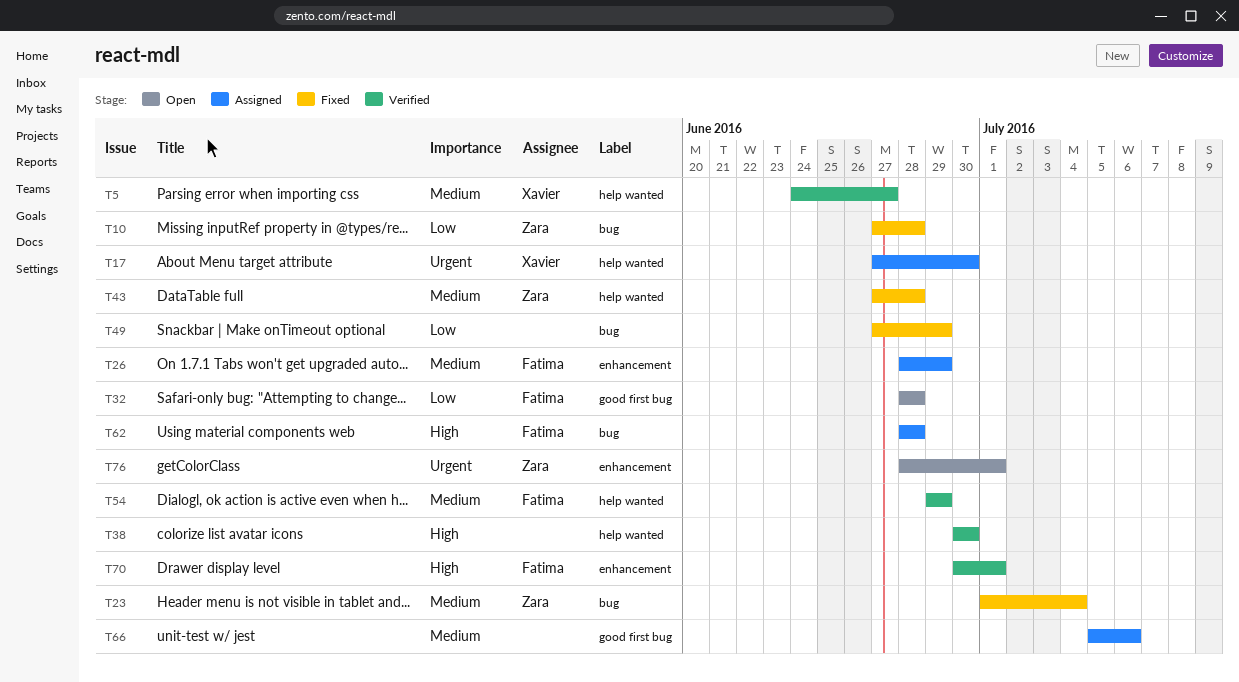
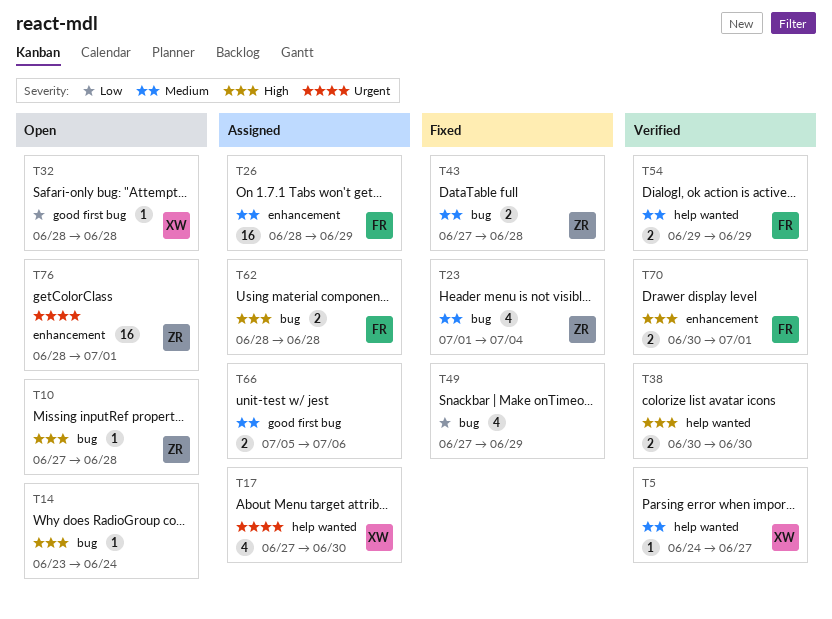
T10, status: Fixed -> Open
T10, priority: Low -> High
T14: none -> present
T32, owner: Fatima -> Xavier
T43, label: help wanted -> bug

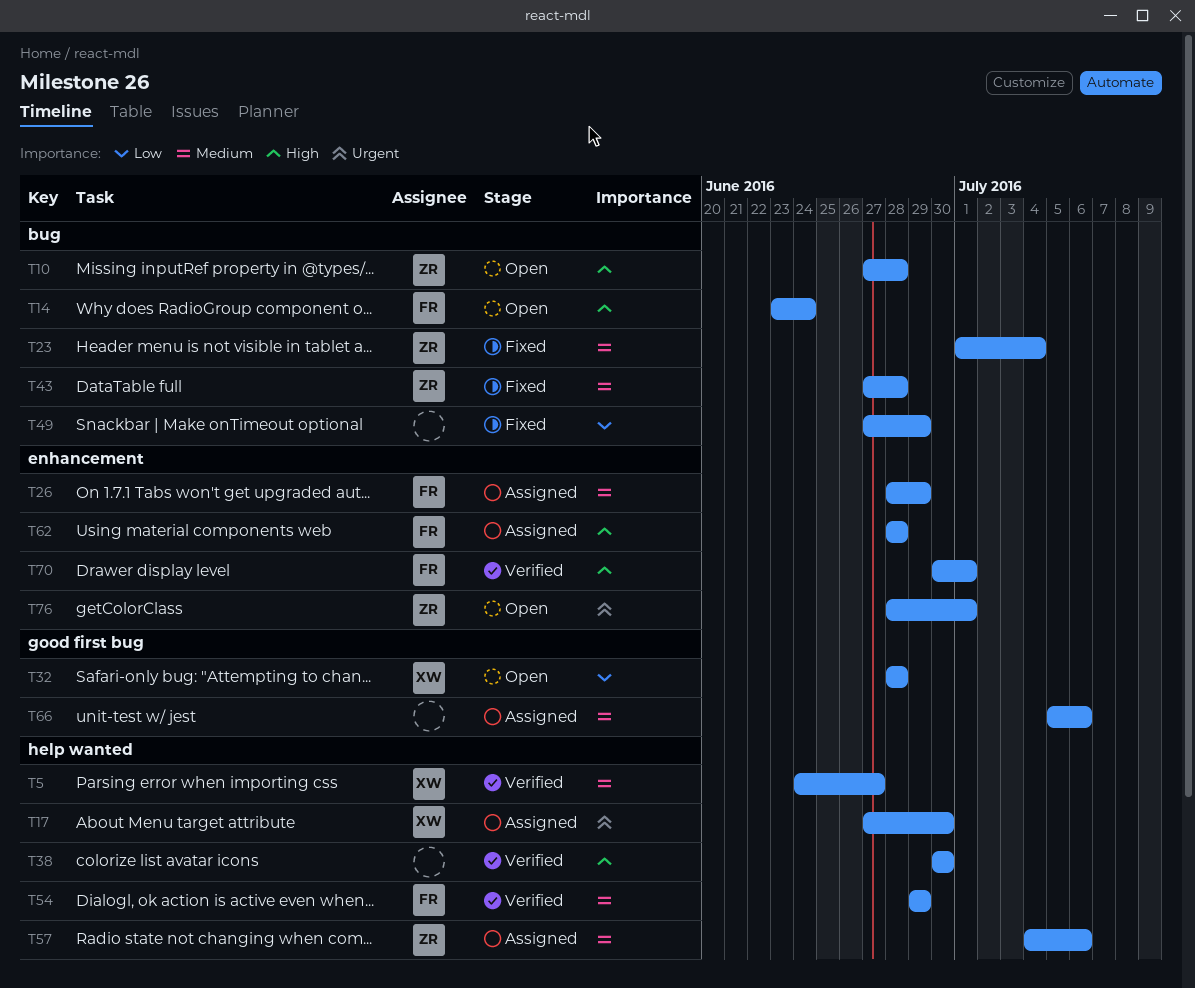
T14, owner: none -> FR
T57: none -> present
T62, label: bug -> enhancement

